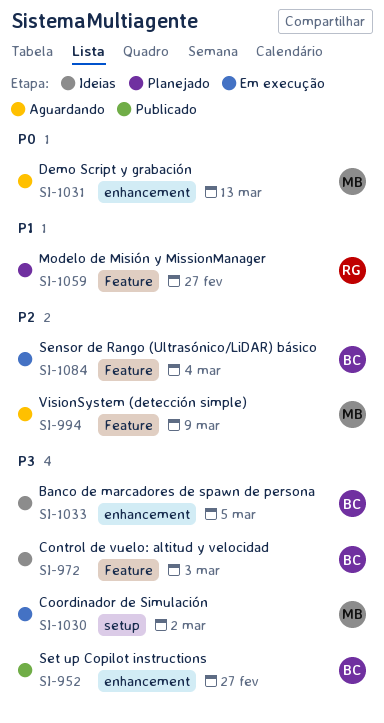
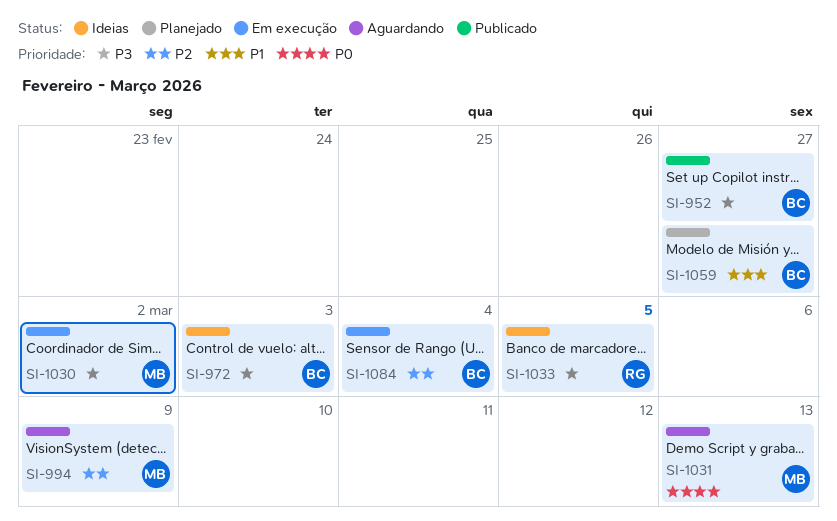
SI-1033, owner: BC -> RG
SI-1059, owner: RG -> BC

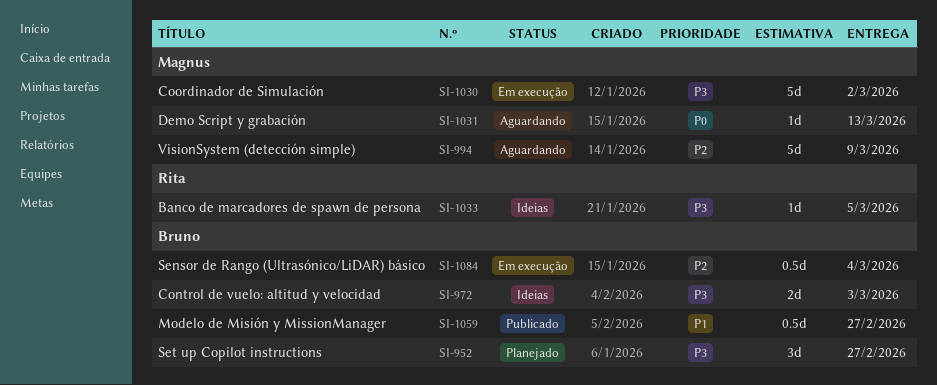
SI-952, status: Publicado -> Planejado
SI-1059, status: Planejado -> Publicado

